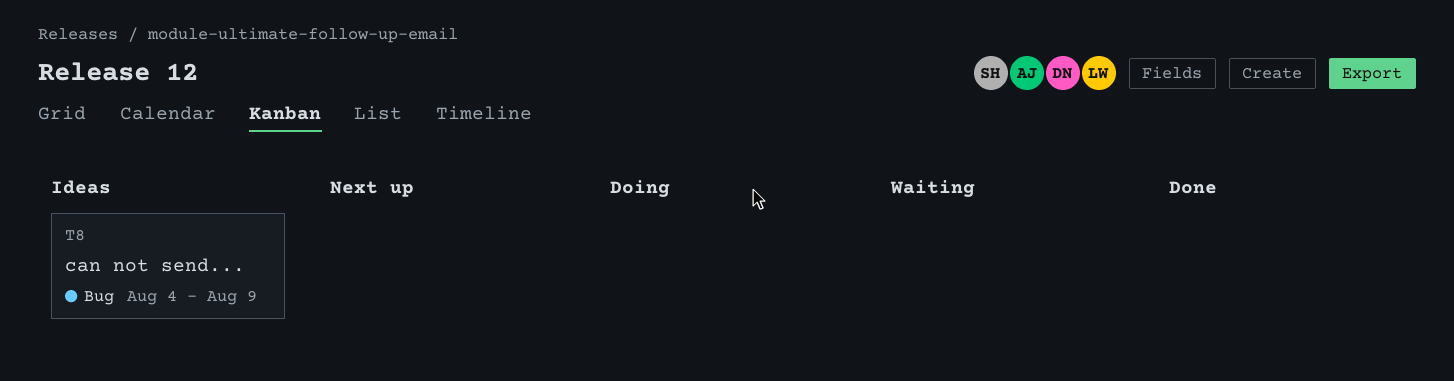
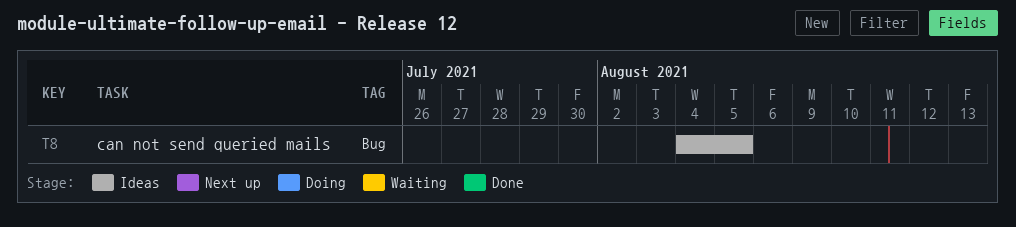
T8, due: Aug 9 -> Aug 5

